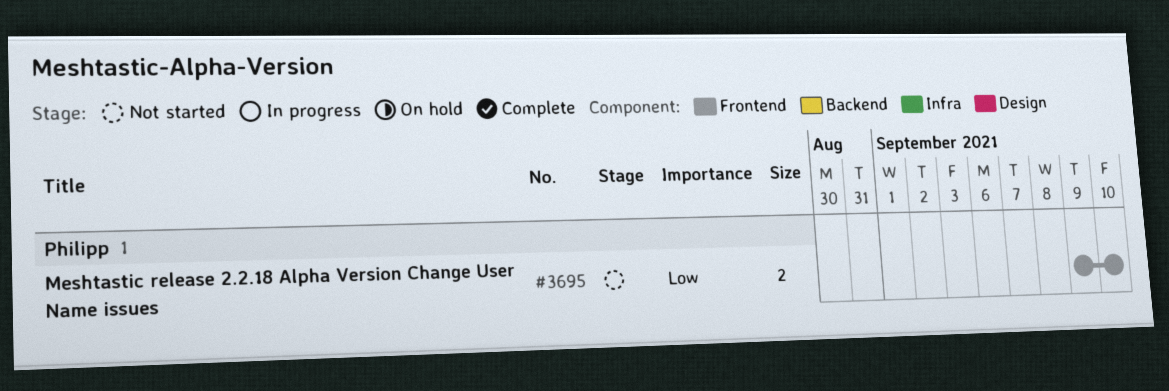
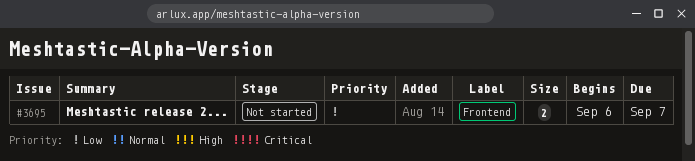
#3695, start: Sep 9 -> Sep 6
#3695, due: Sep 10 -> Sep 7

